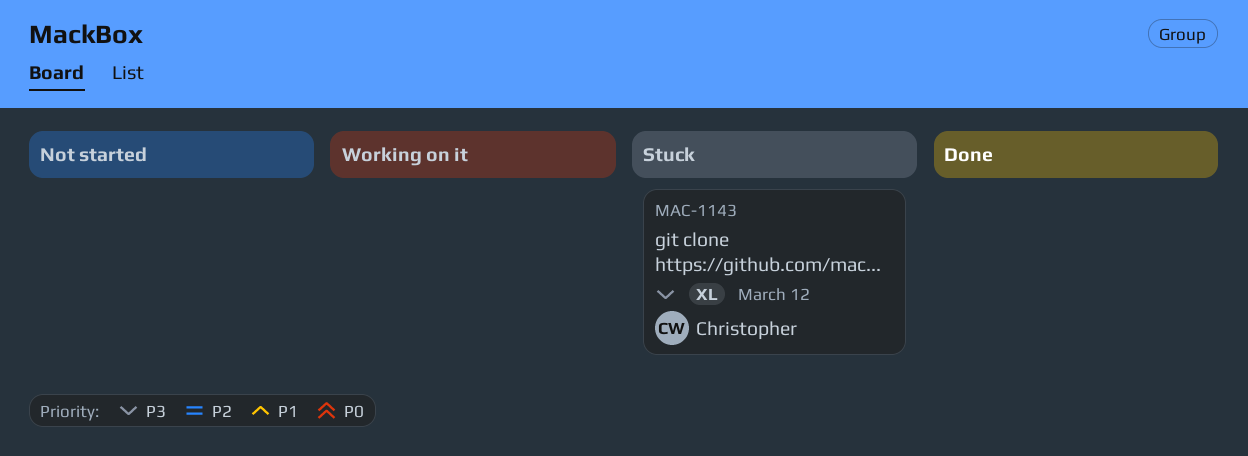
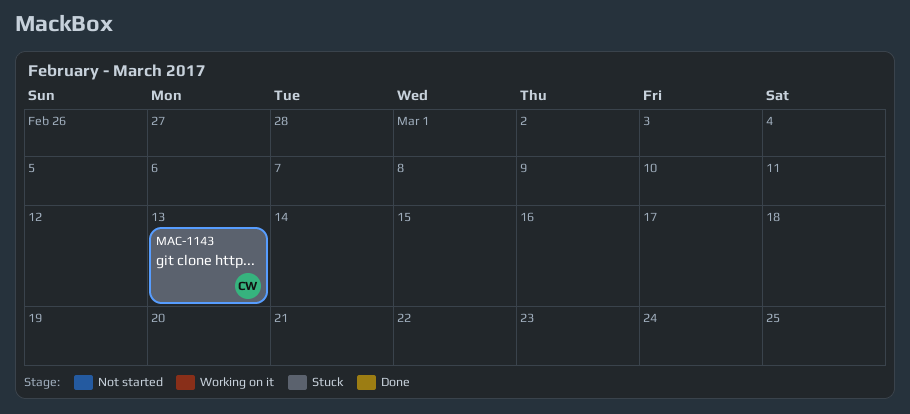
MAC-1143, due: Mar 12 -> Mar 13

